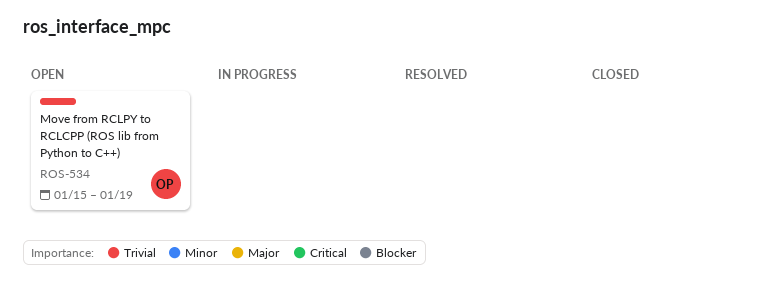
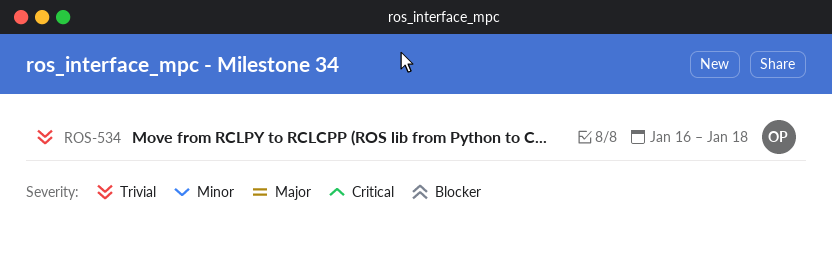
ROS-534, start: Jan 15 -> Jan 16
ROS-534, due: Jan 19 -> Jan 18

